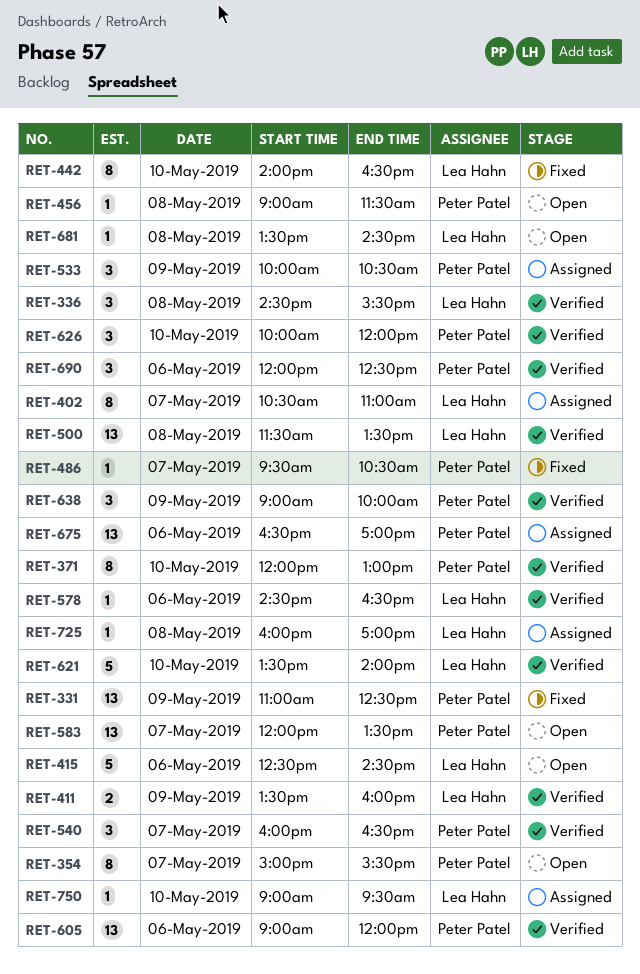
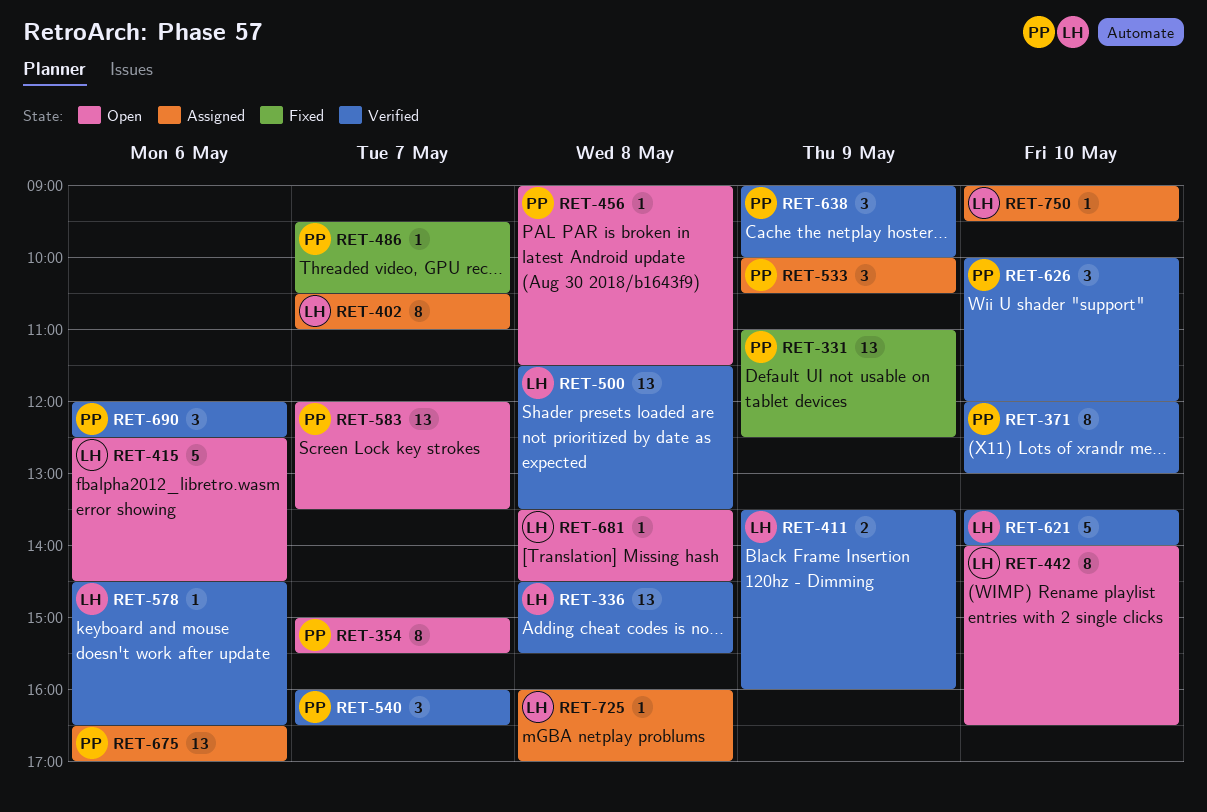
RET-336, estimate: 3 -> 13
RET-442, status: Fixed -> Open
RET-605: present -> none

